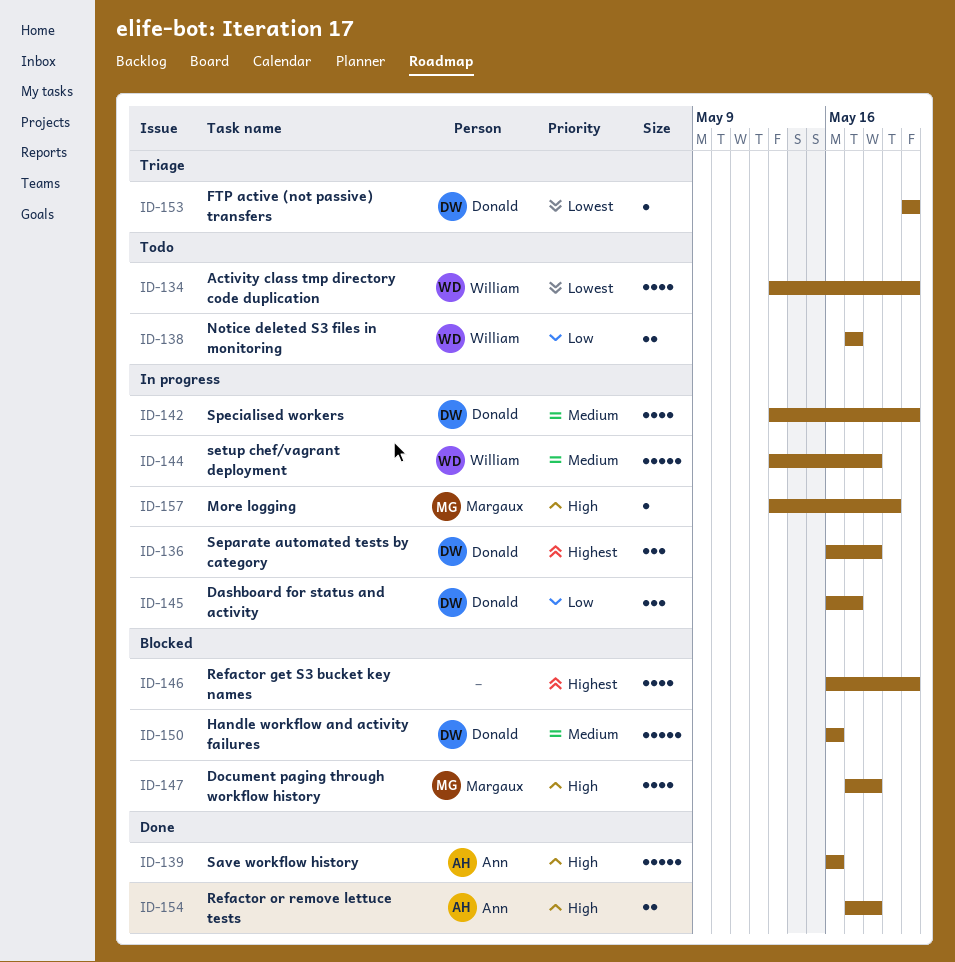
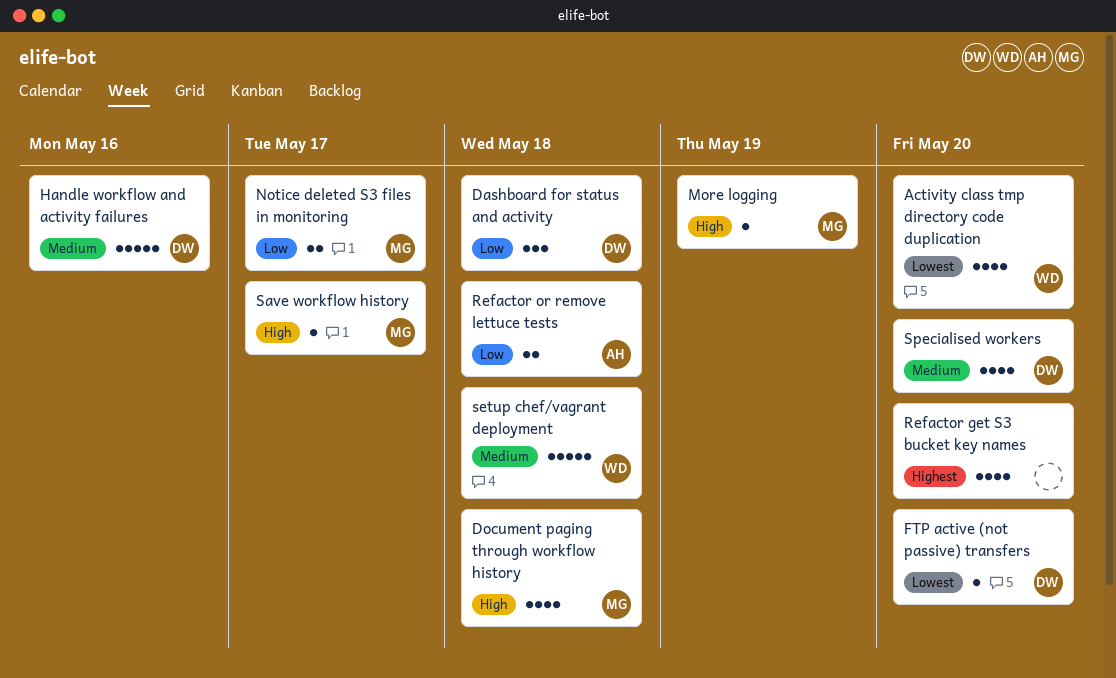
Dashboard for status and activity, due: May 17 -> May 18
Notice deleted S3 files in monitoring, owner: William -> Margaux
Refactor or remove lettuce tests, priority: High -> Low
Save workflow history, owner: Ann -> Margaux
Save workflow history, estimate: 5 -> 1
Save workflow history, due: May 16 -> May 17
Separate automated tests by category: present -> none

